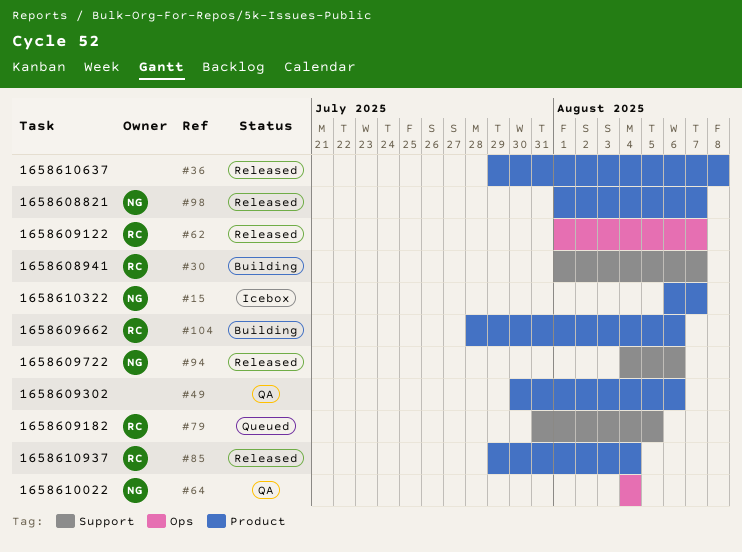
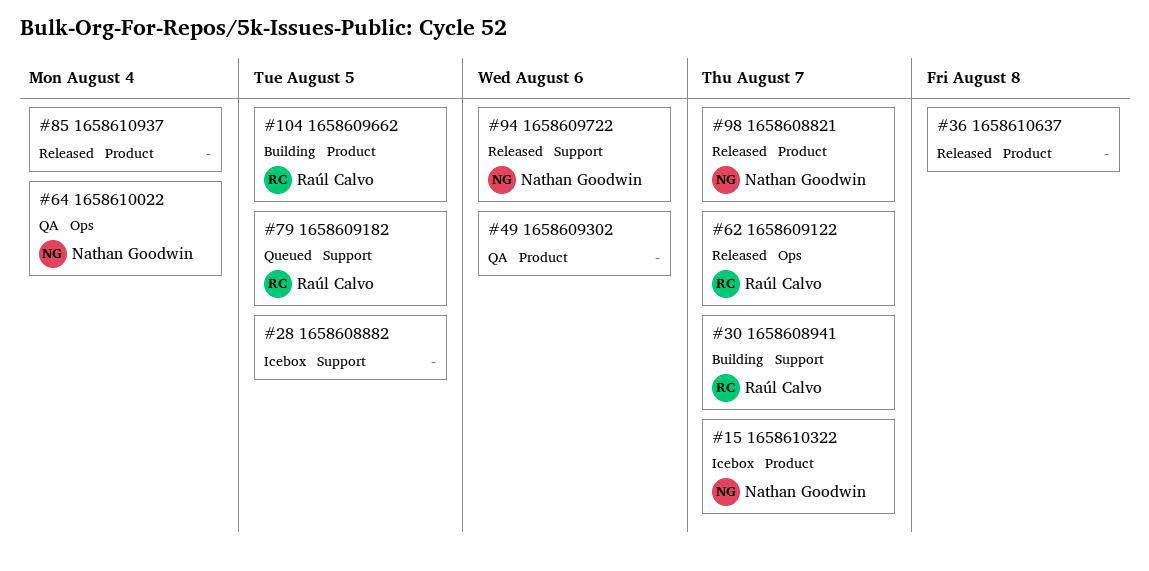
#28: none -> present
#85, owner: Raúl Calvo -> none
#104, due: Aug 6 -> Aug 5

